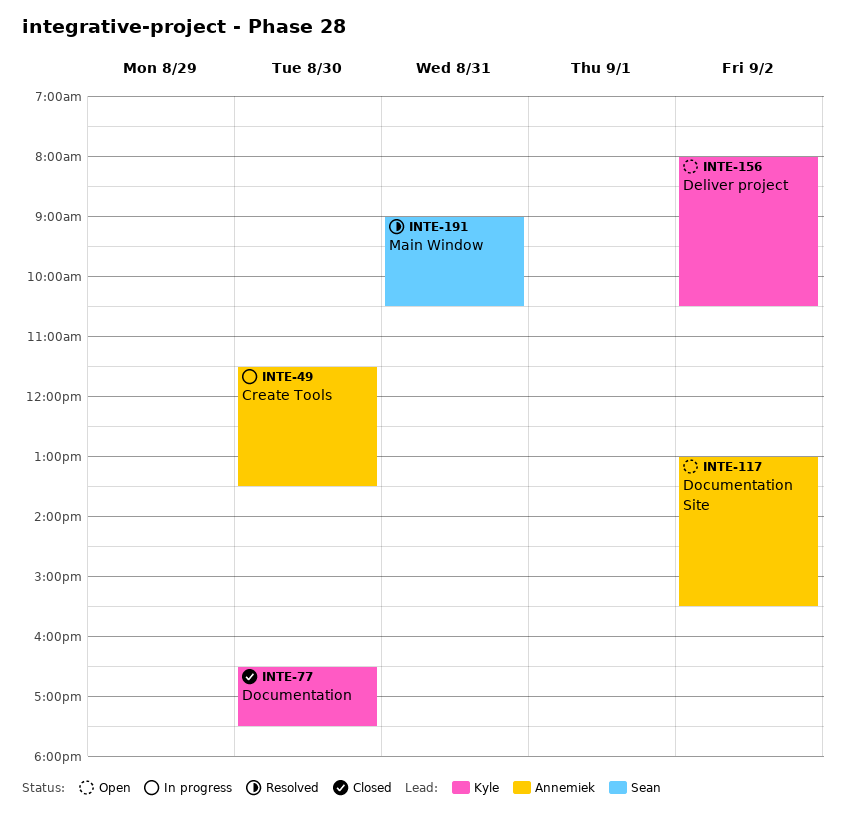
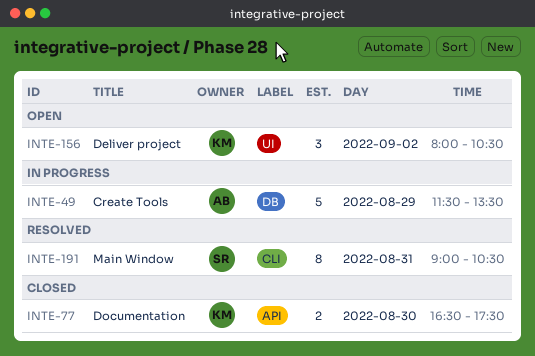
INTE-49, day: Aug 30 -> Aug 29
INTE-117: present -> none

